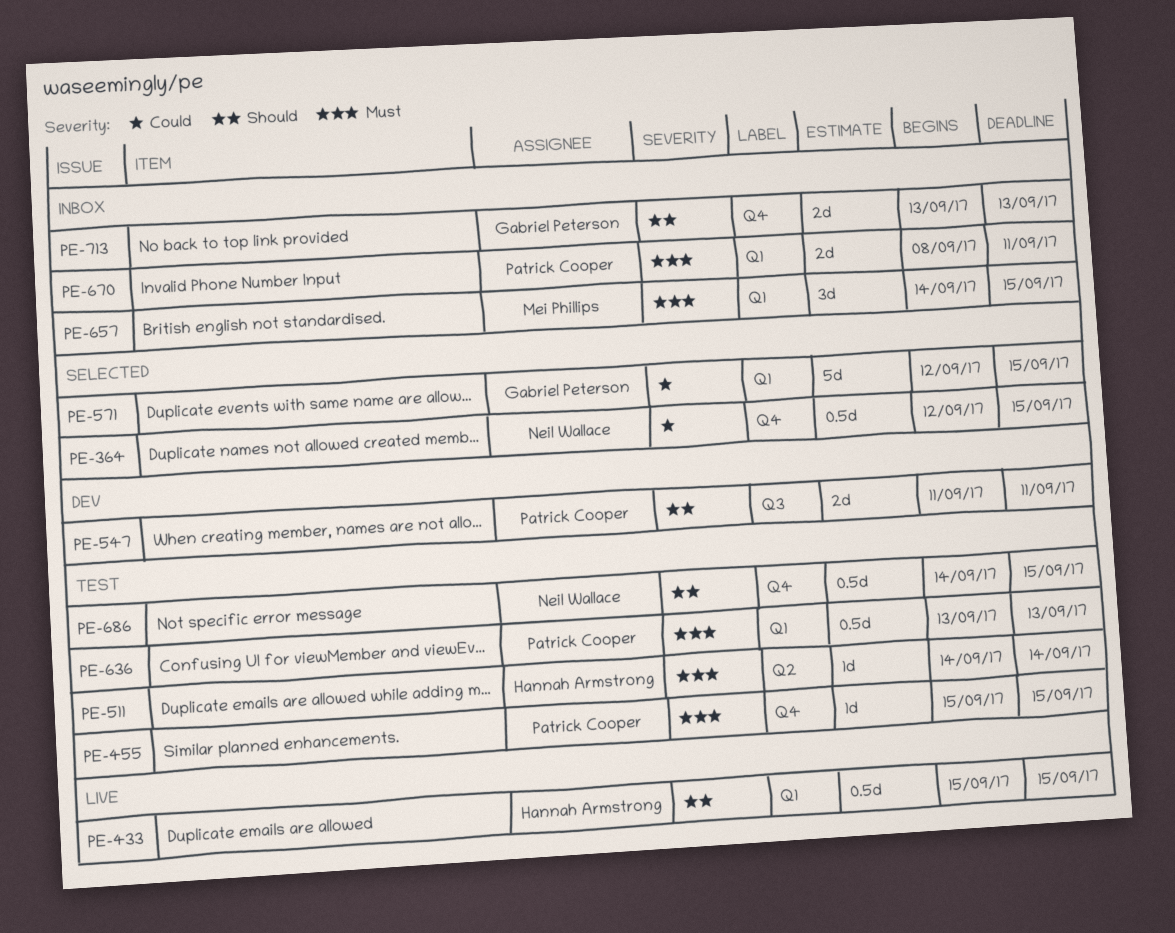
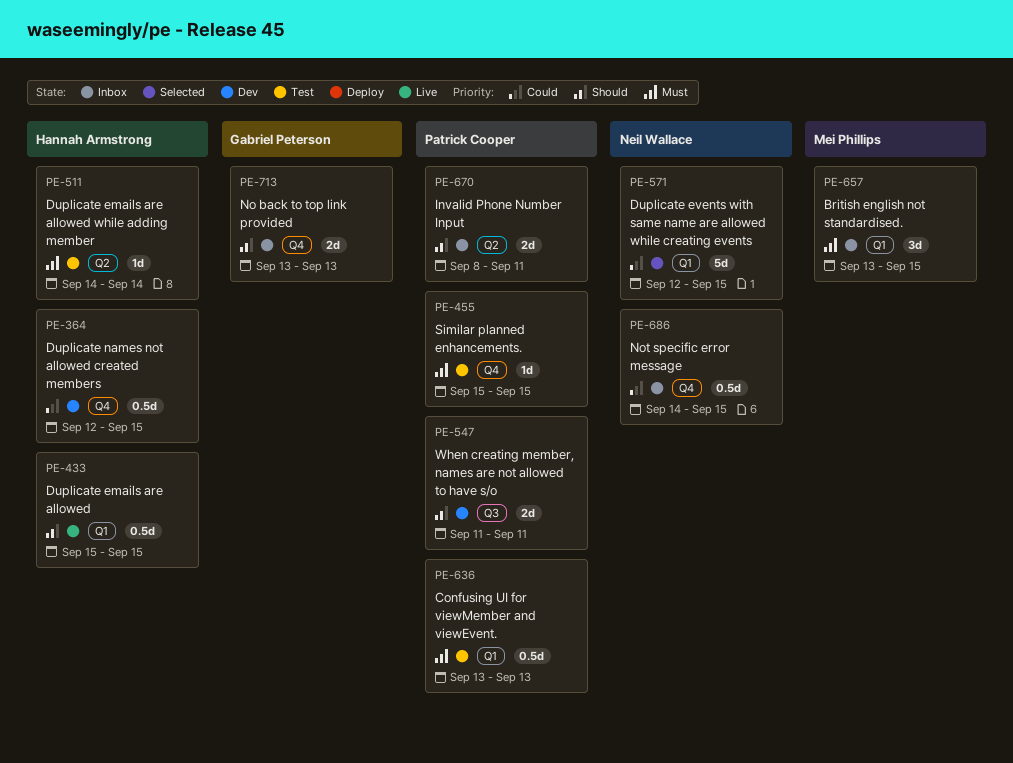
PE-364, status: Selected -> Dev
PE-364, owner: Neil Wallace -> Hannah Armstrong
PE-571, owner: Gabriel Peterson -> Neil Wallace
PE-657, start: Sep 14 -> Sep 13
PE-670, priority: Must -> Should
PE-670, label: Q1 -> Q2
PE-686, status: Test -> Inbox
PE-686, priority: Should -> Could

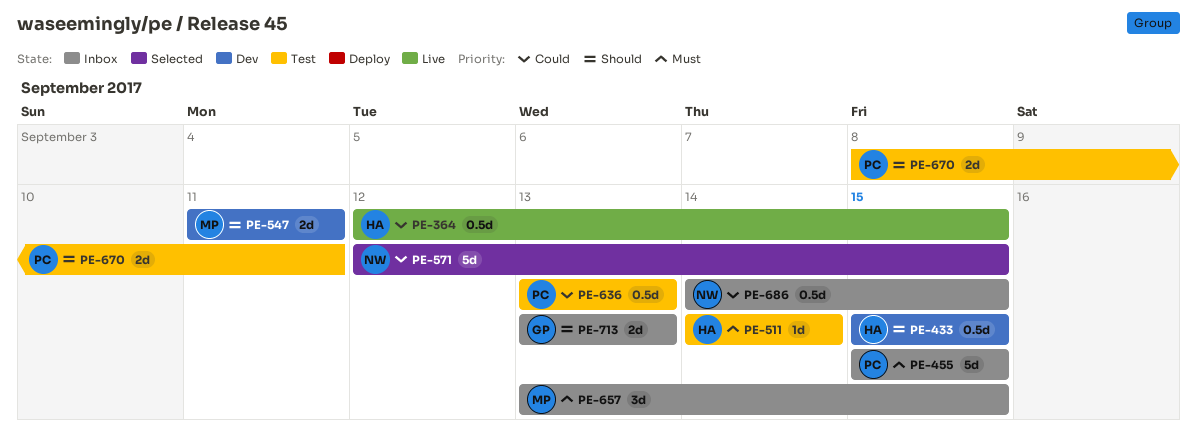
PE-364, status: Dev -> Live
PE-433, status: Live -> Dev
PE-455, status: Test -> Inbox
PE-455, estimate: 1d -> 5d
PE-547, owner: Patrick Cooper -> Mei Phillips
PE-636, priority: Must -> Could
PE-670, status: Inbox -> Test

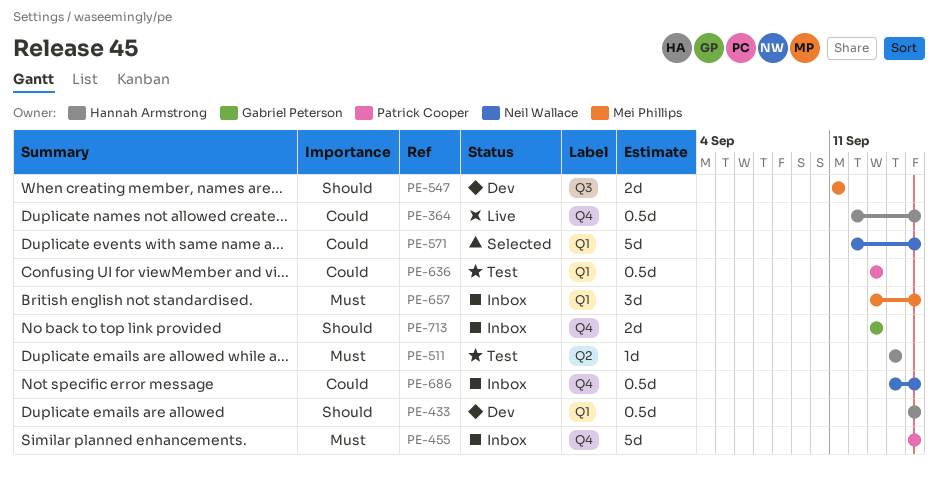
PE-670: present -> none

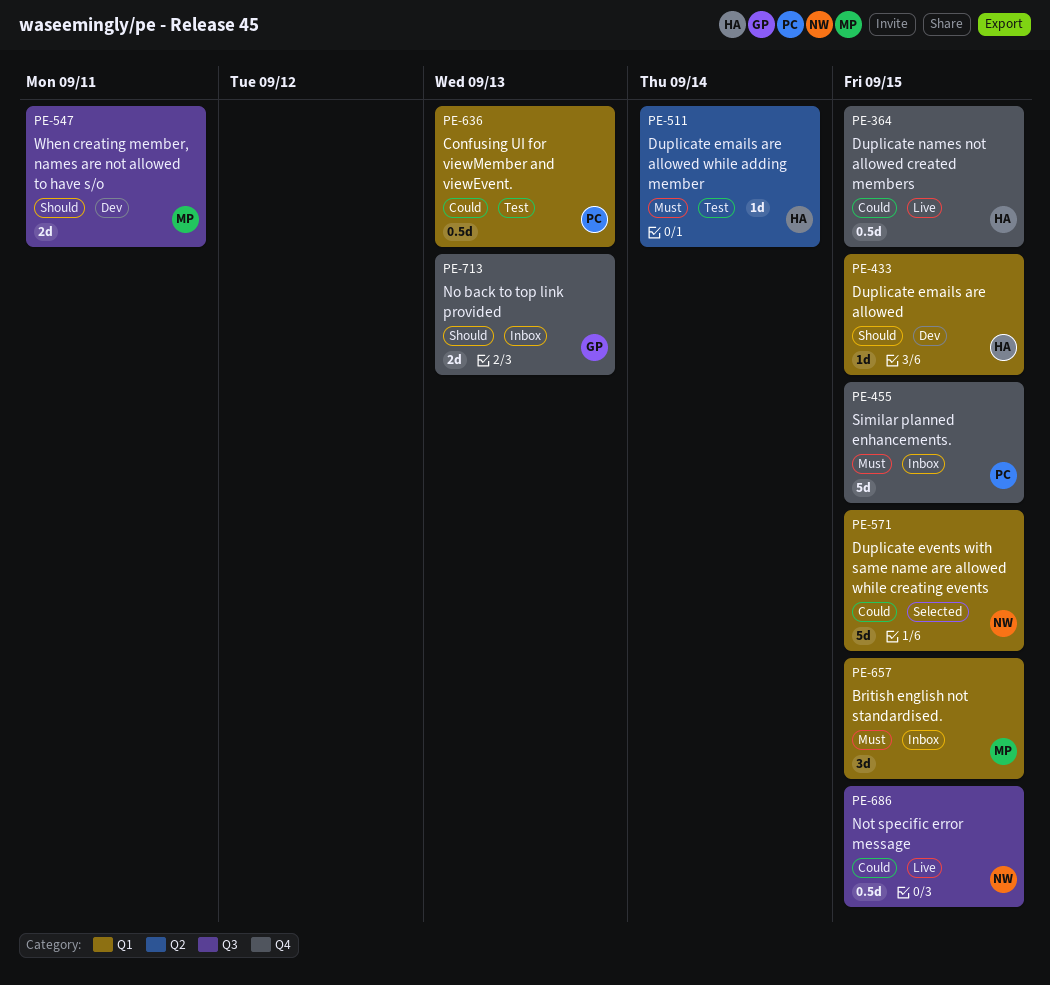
PE-433, estimate: 0.5d -> 1d
PE-686, status: Inbox -> Live
PE-686, label: Q4 -> Q3

